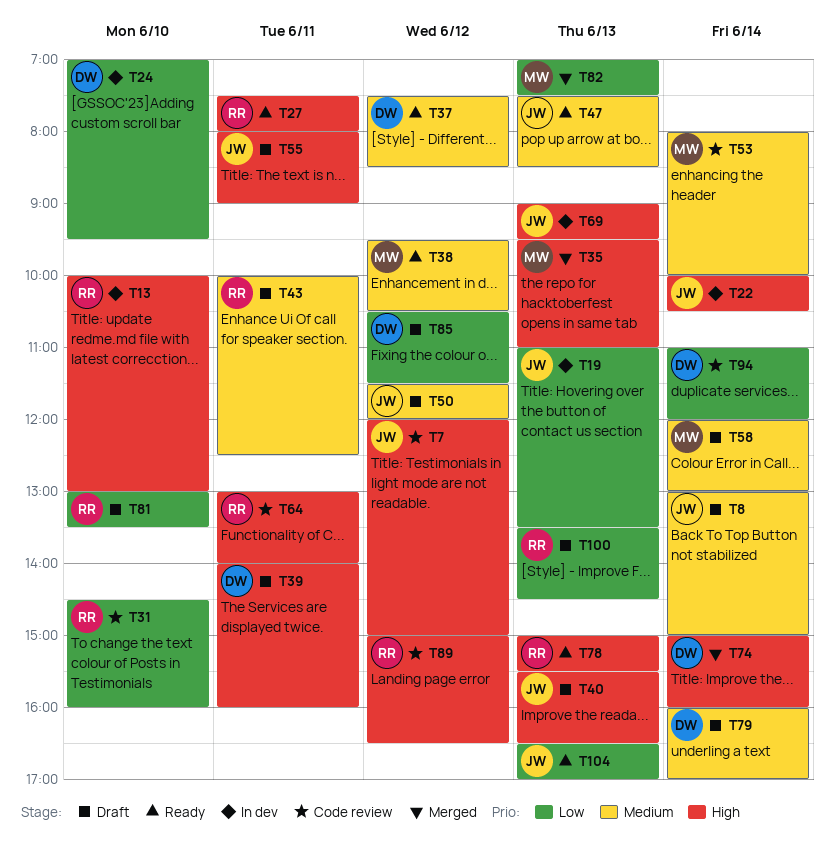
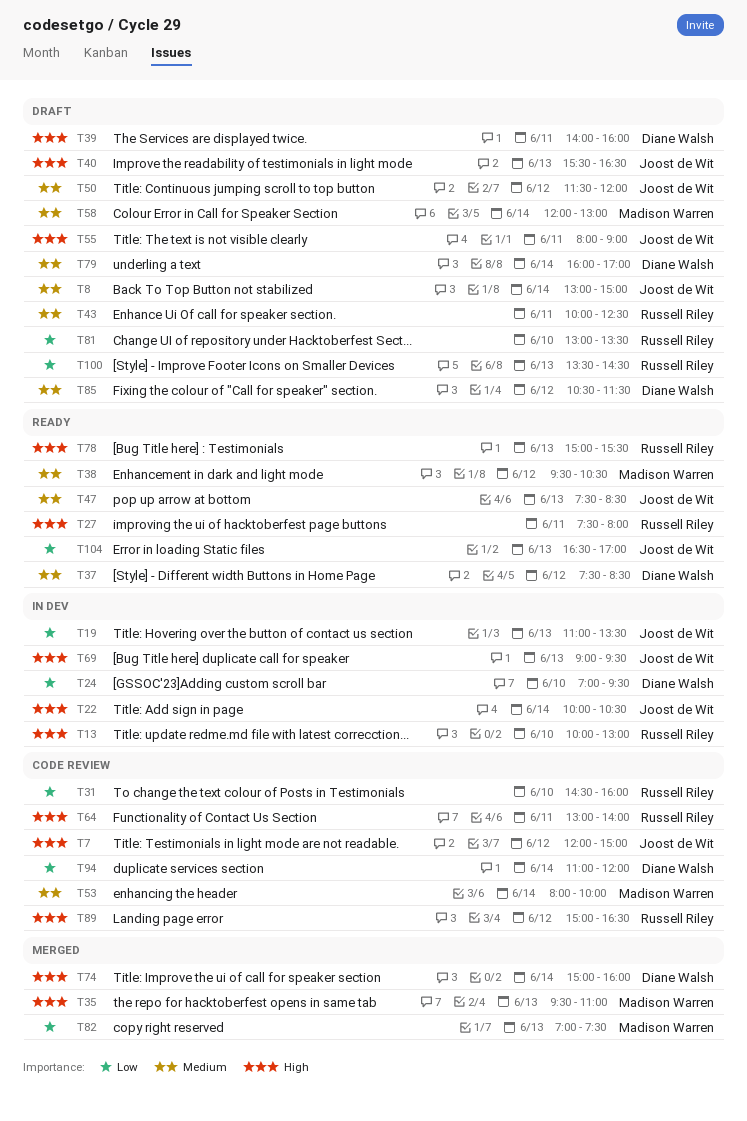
T85, priority: Low -> Medium

